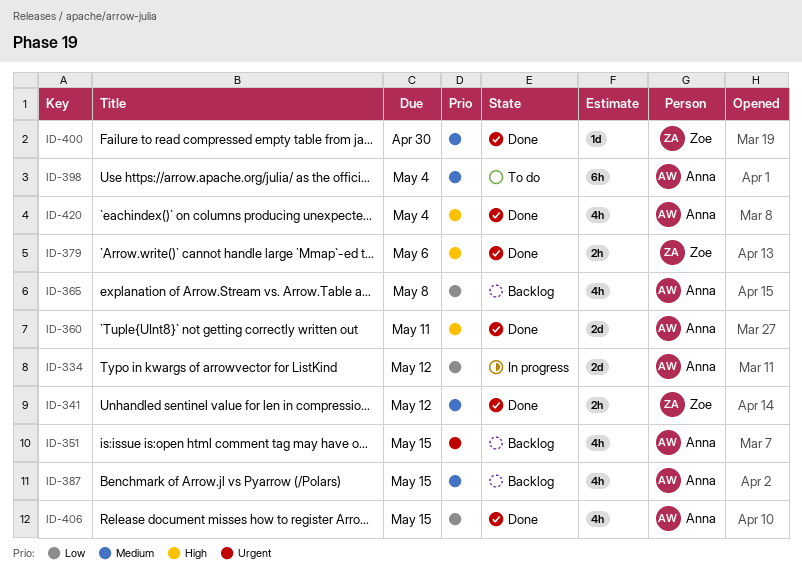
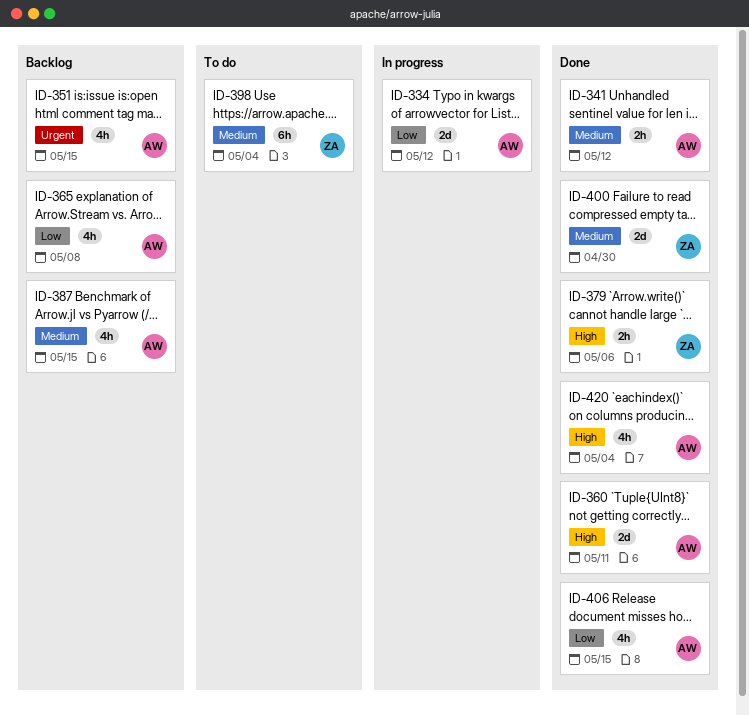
ID-341, owner: Zoe -> Anna
ID-398, owner: Anna -> Zoe
ID-400, estimate: 1d -> 2d

